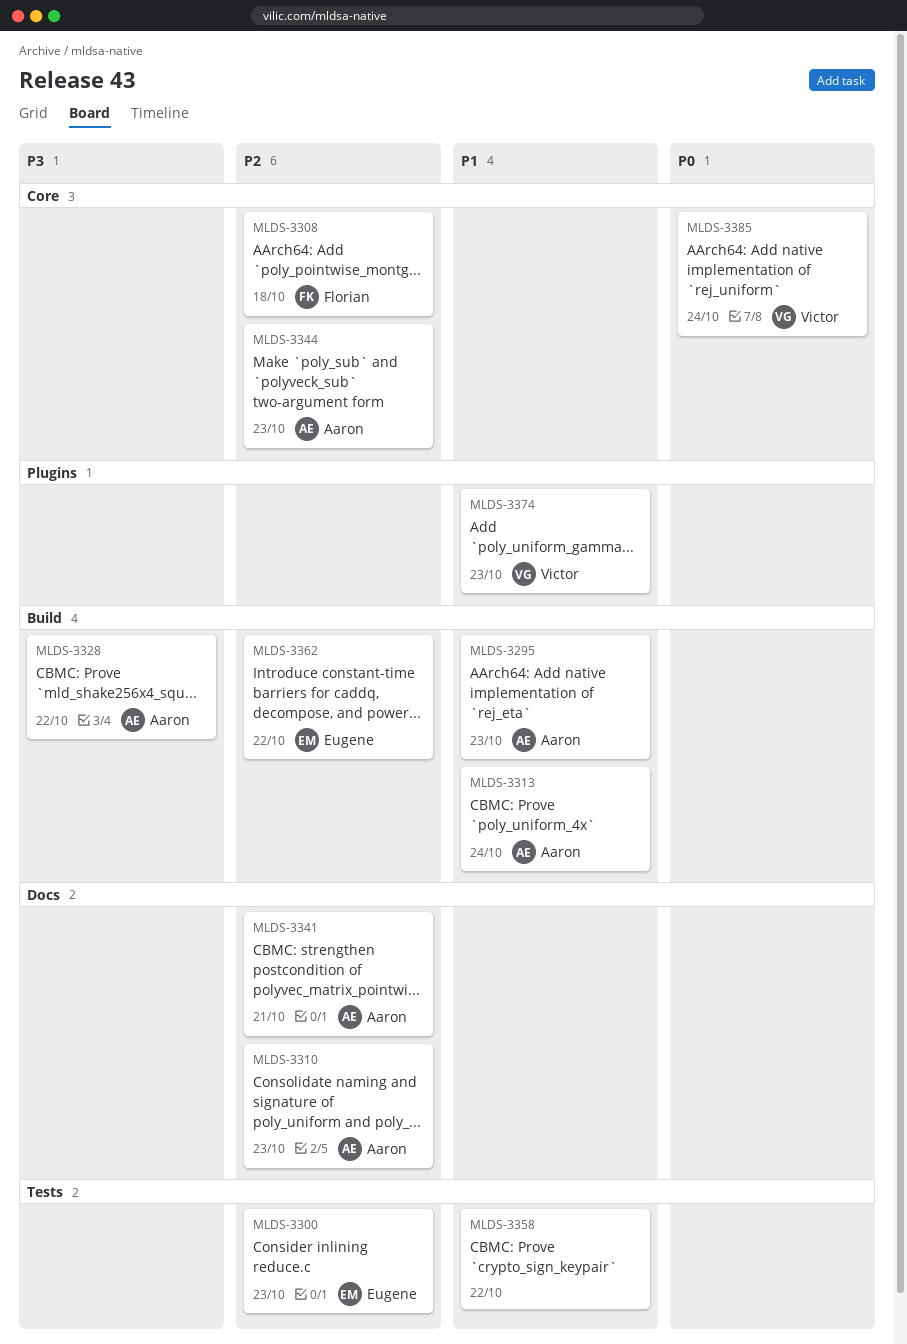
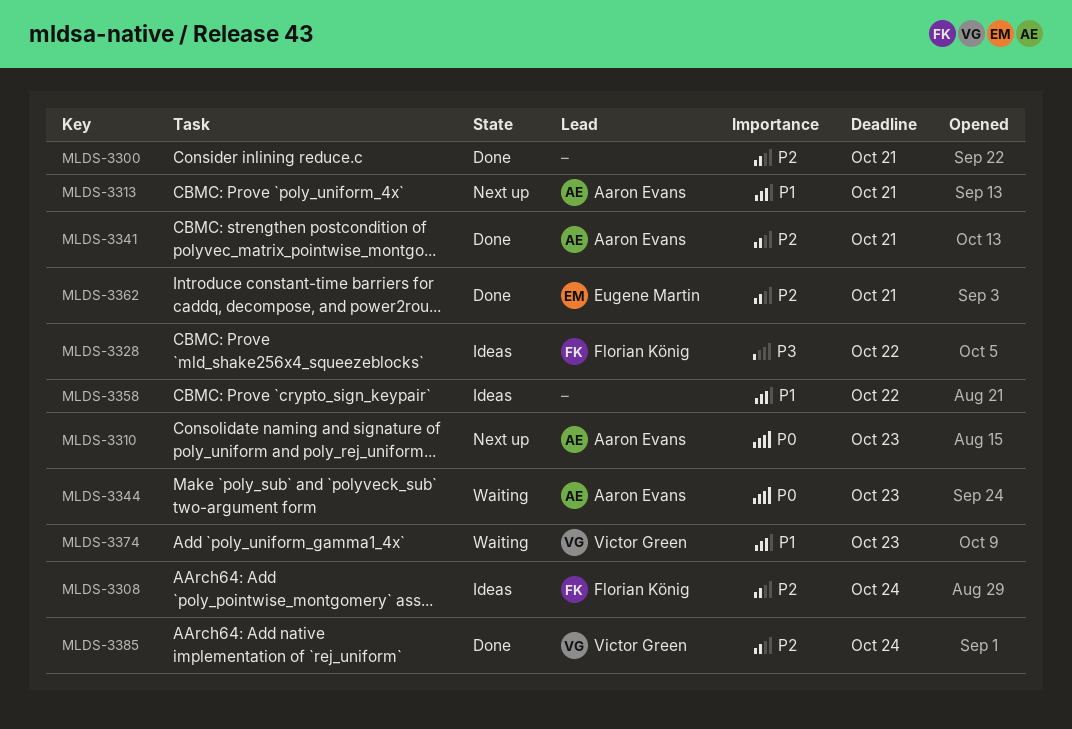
MLDS-3295: present -> none
MLDS-3300, owner: Eugene Martin -> none
MLDS-3300, due: Oct 23 -> Oct 21
MLDS-3308, due: Oct 18 -> Oct 24
MLDS-3310, priority: P2 -> P0
MLDS-3313, due: Oct 24 -> Oct 21
MLDS-3328, owner: Aaron Evans -> Florian König
MLDS-3344, priority: P2 -> P0
MLDS-3362, due: Oct 22 -> Oct 21
MLDS-3385, priority: P0 -> P2

